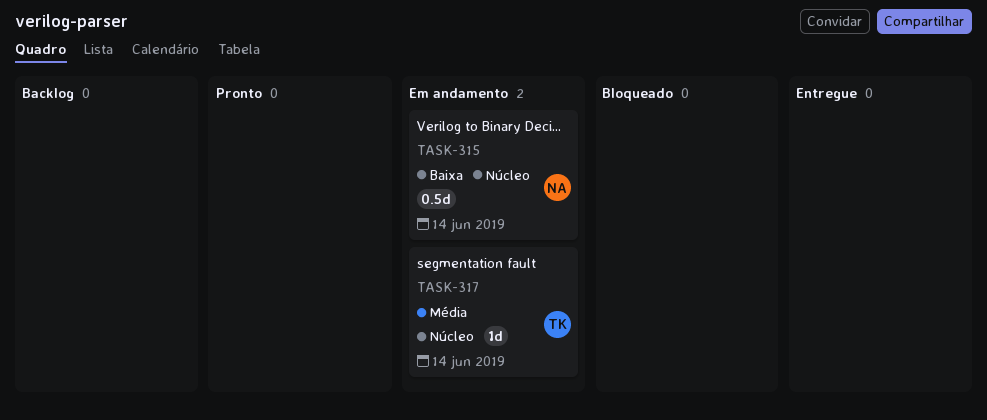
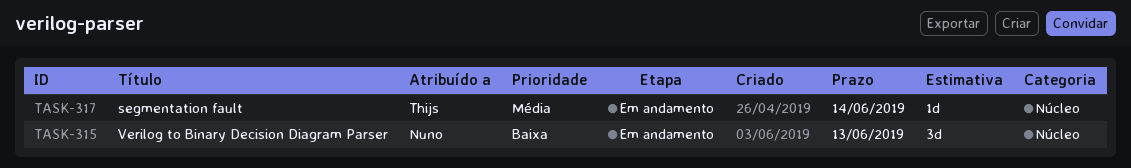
TASK-315, estimate: 0.5d -> 3d
TASK-315, due: Jun 14 -> Jun 13

